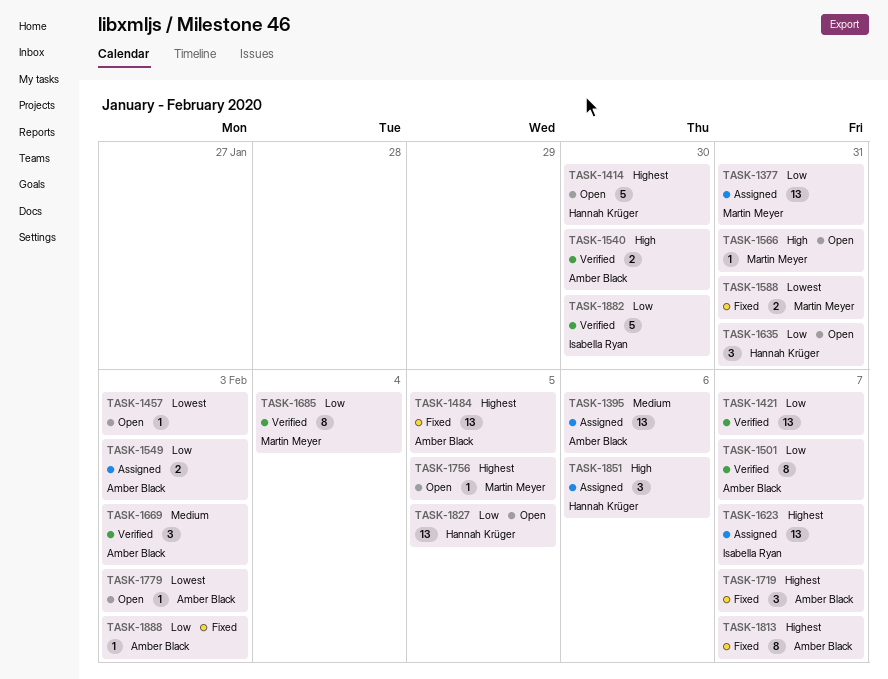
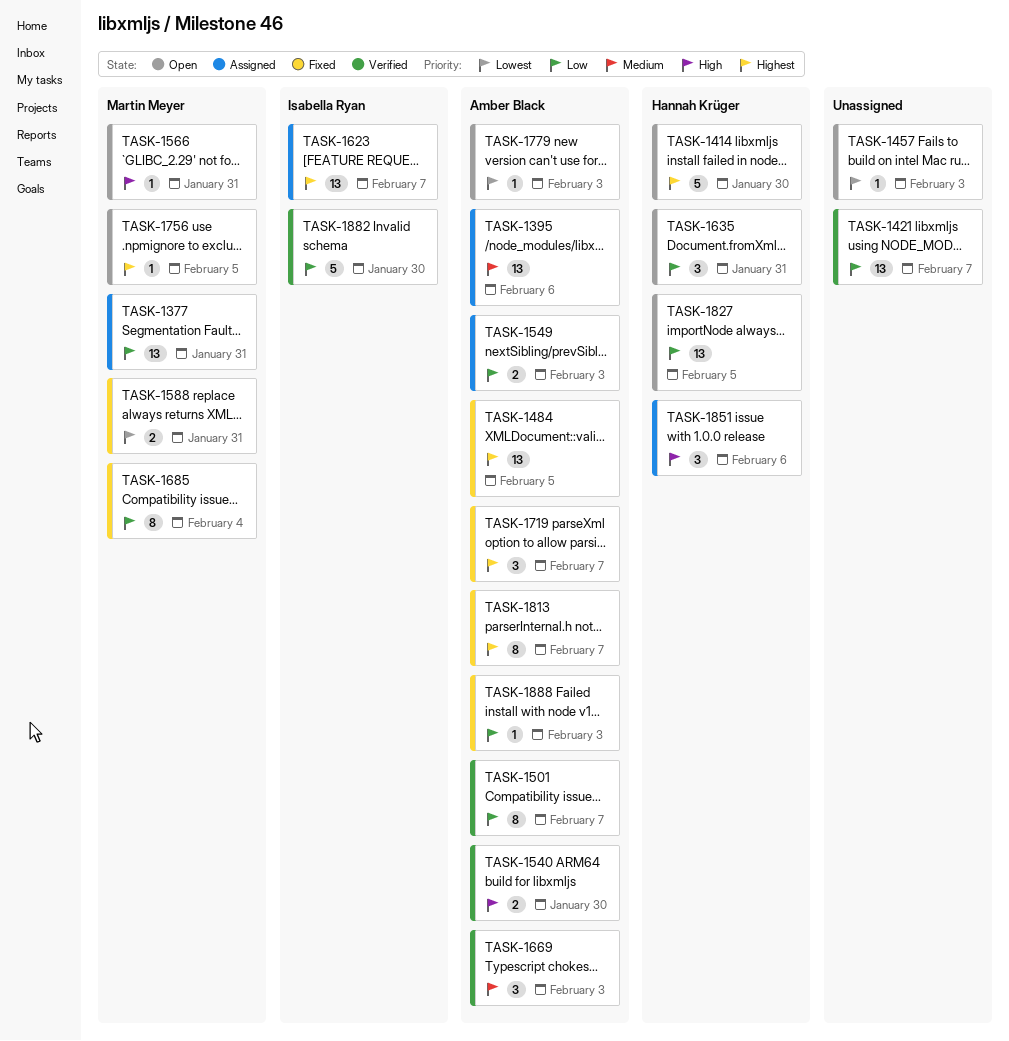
TASK-1685, status: Verified -> Fixed

